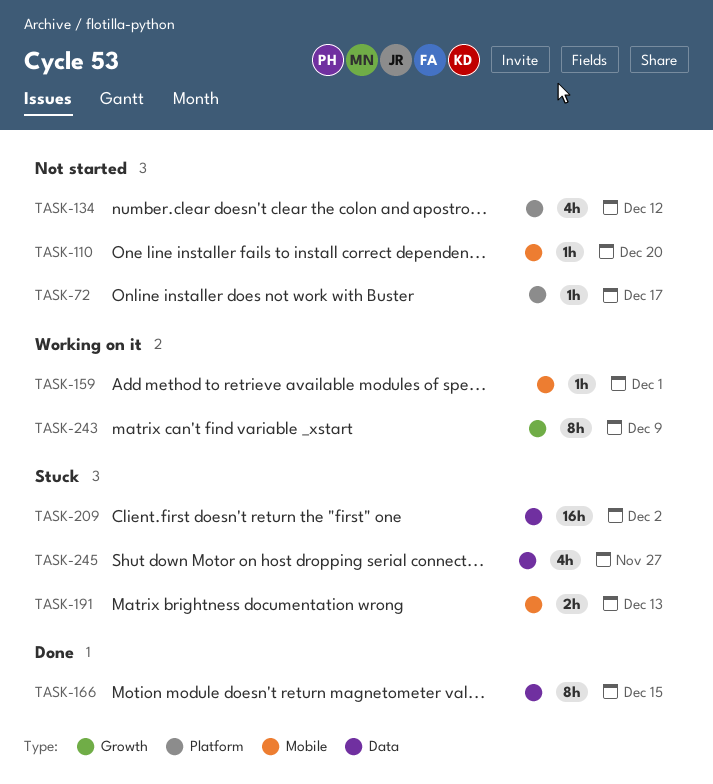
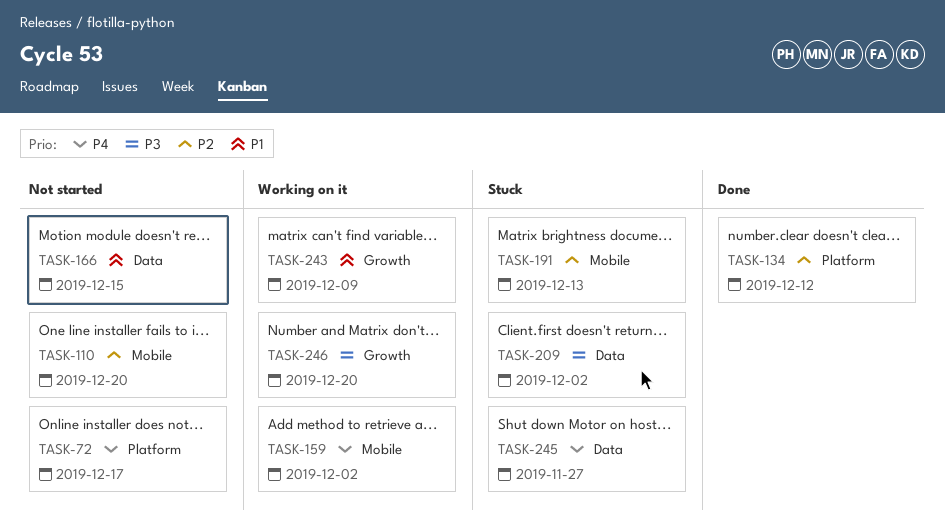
TASK-134, status: Not started -> Done
TASK-159, due: Dec 1 -> Dec 2
TASK-166, status: Done -> Not started
TASK-246: none -> present

